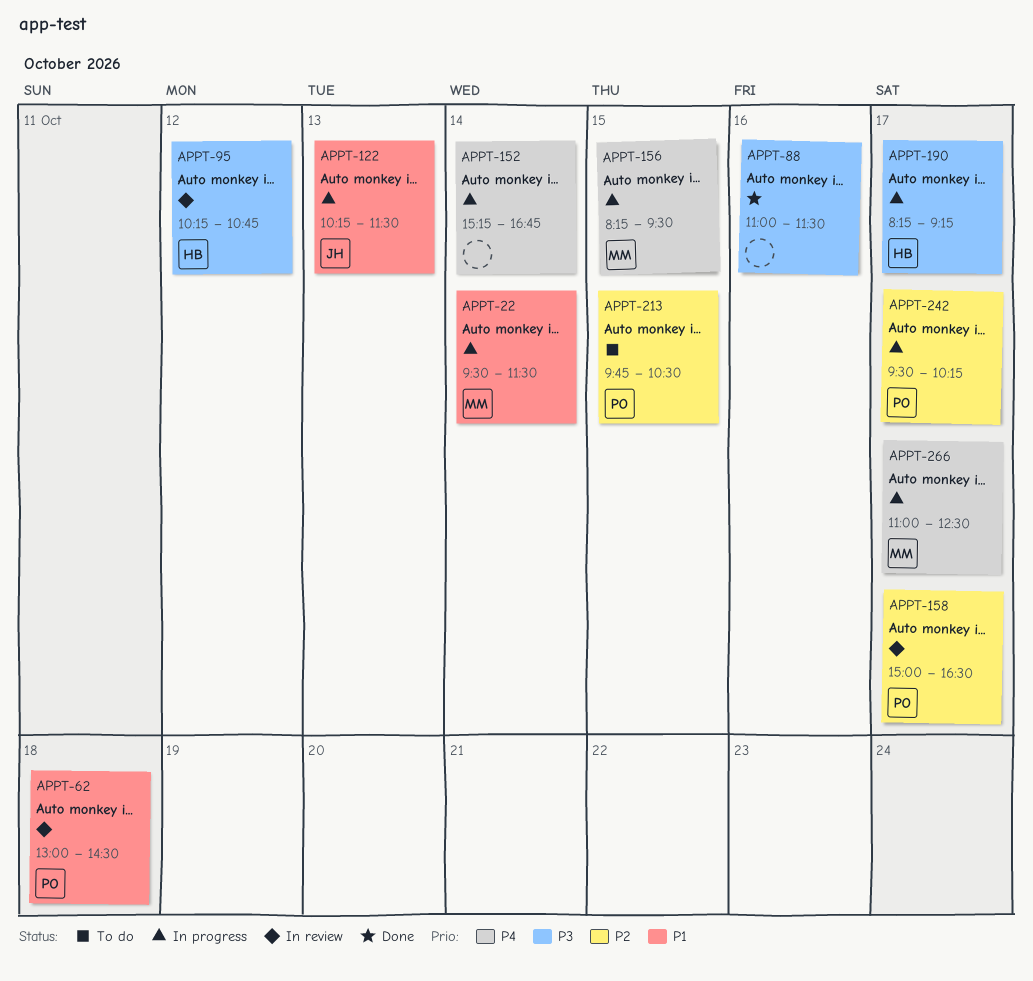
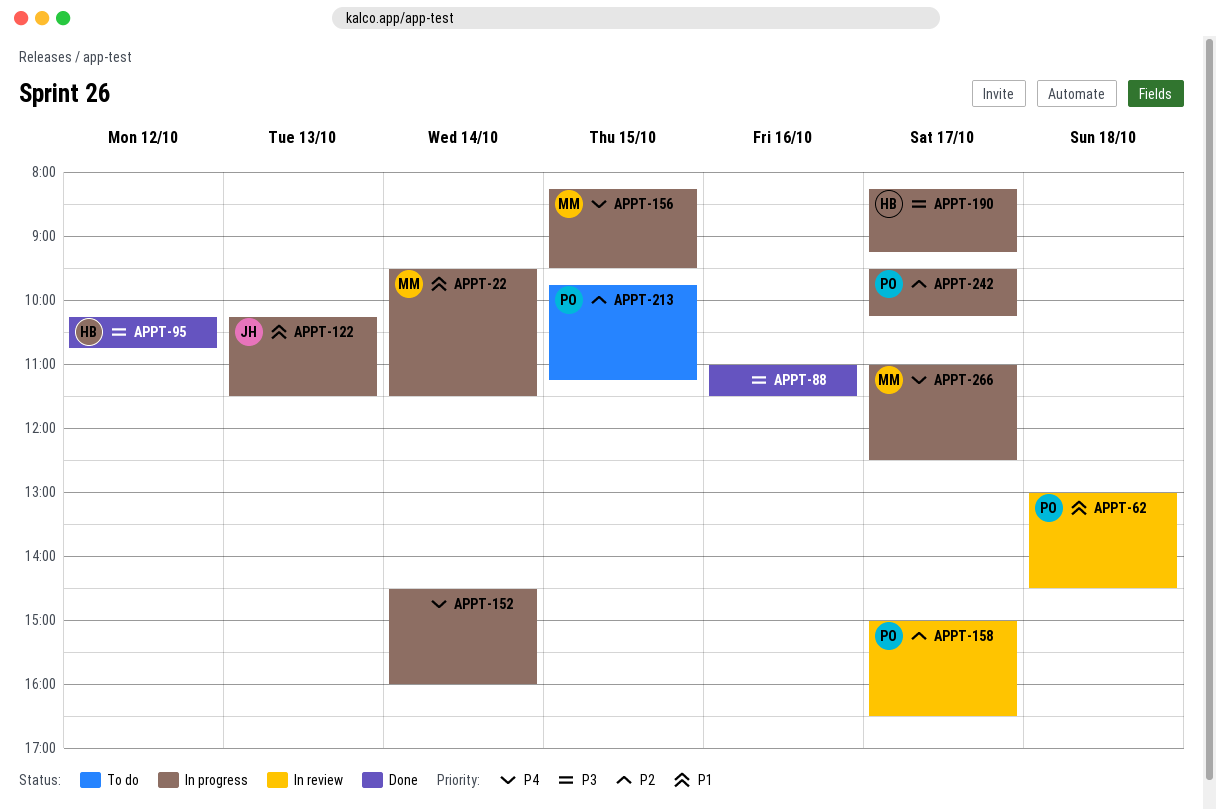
APPT-95, status: In review -> Done
APPT-152, begins: 15:15 -> 14:30
APPT-152, ends: 16:45 -> 16:00
APPT-213, ends: 10:30 -> 11:15

